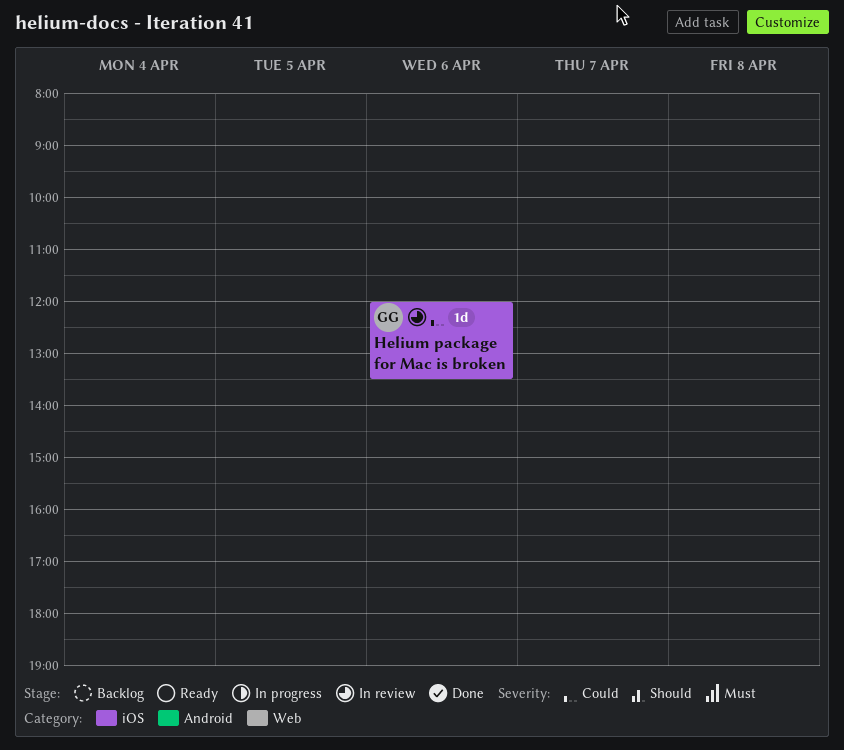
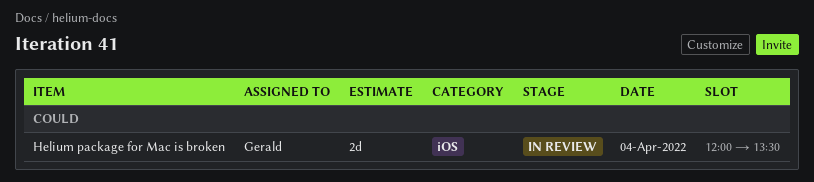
Helium package for Mac is broken, estimate: 1d -> 2d
Helium package for Mac is broken, day: Apr 6 -> Apr 4

